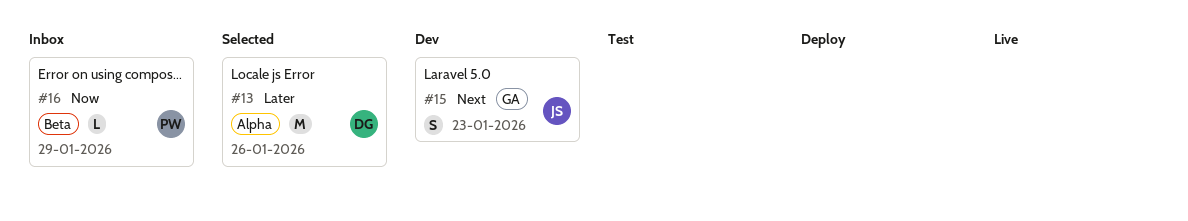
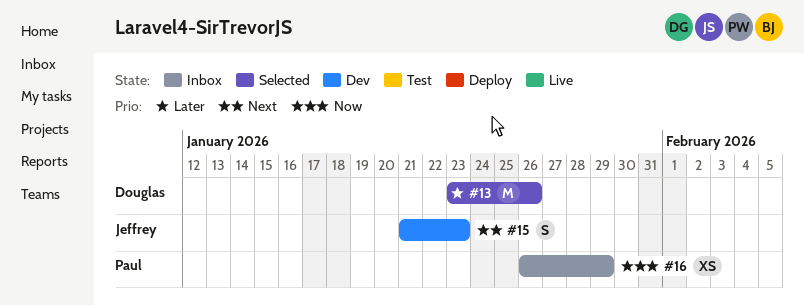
#16, estimate: L -> XS

